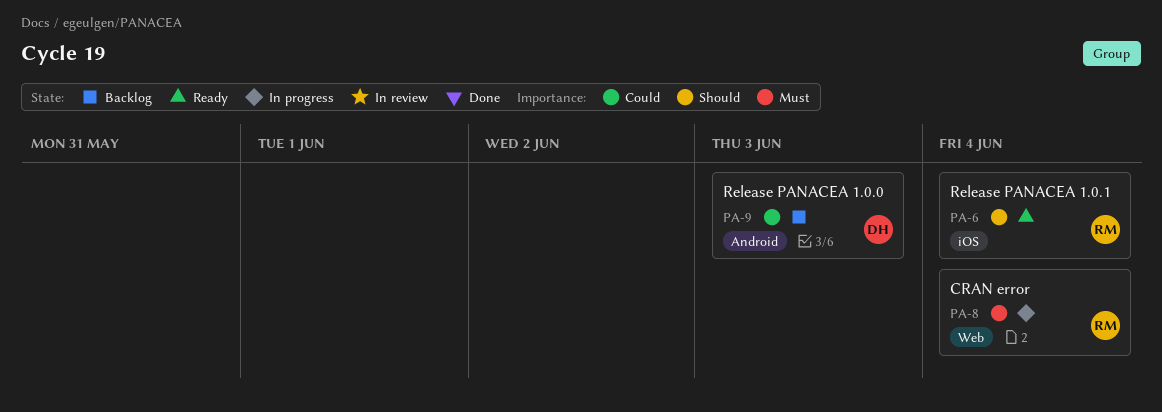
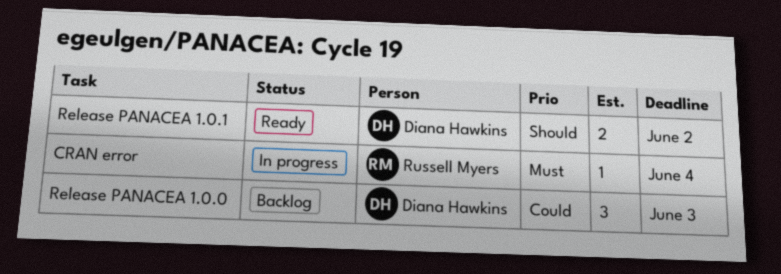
Release PANACEA 1.0.1, owner: Russell Myers -> Diana Hawkins
Release PANACEA 1.0.1, due: Jun 4 -> Jun 2

